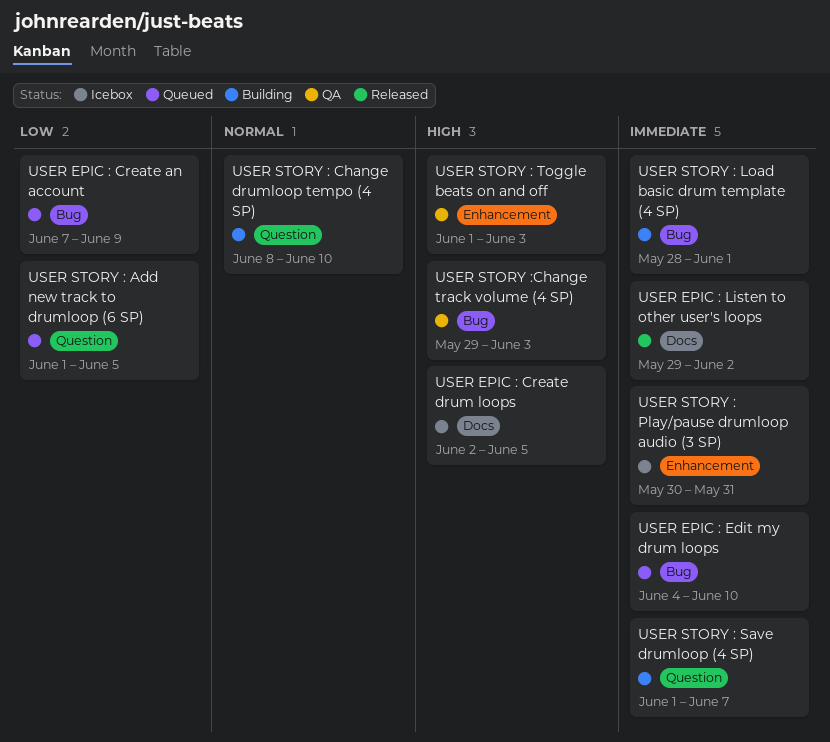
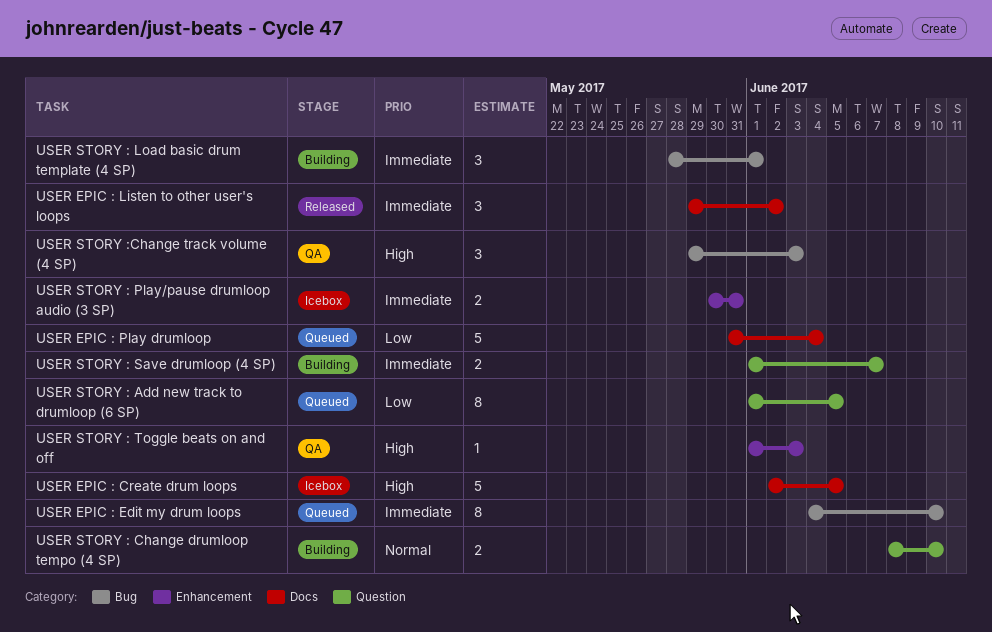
USER EPIC : Create an account: present -> none
USER EPIC : Play drumloop: none -> present

